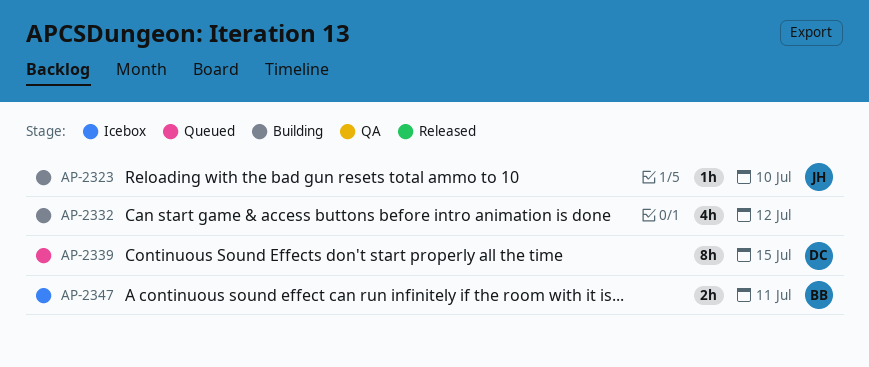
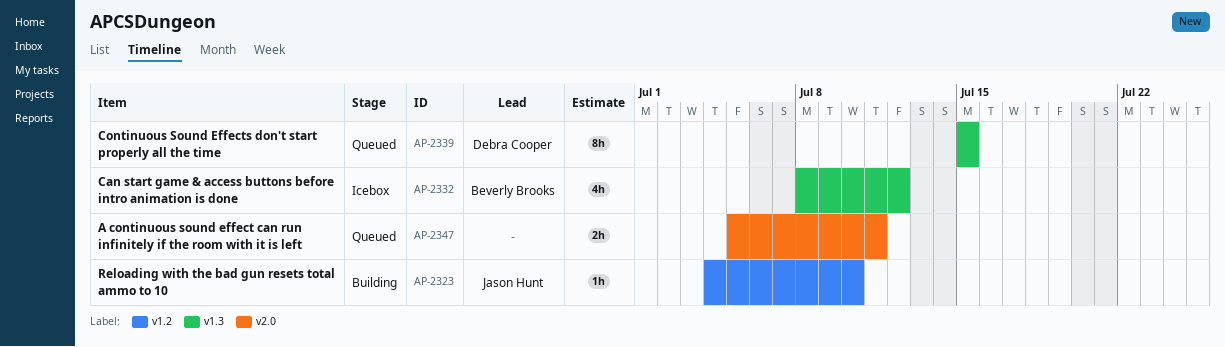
AP-2332, status: Building -> Icebox
AP-2332, owner: none -> Beverly Brooks
AP-2347, status: Icebox -> Queued
AP-2347, owner: Beverly Brooks -> none

